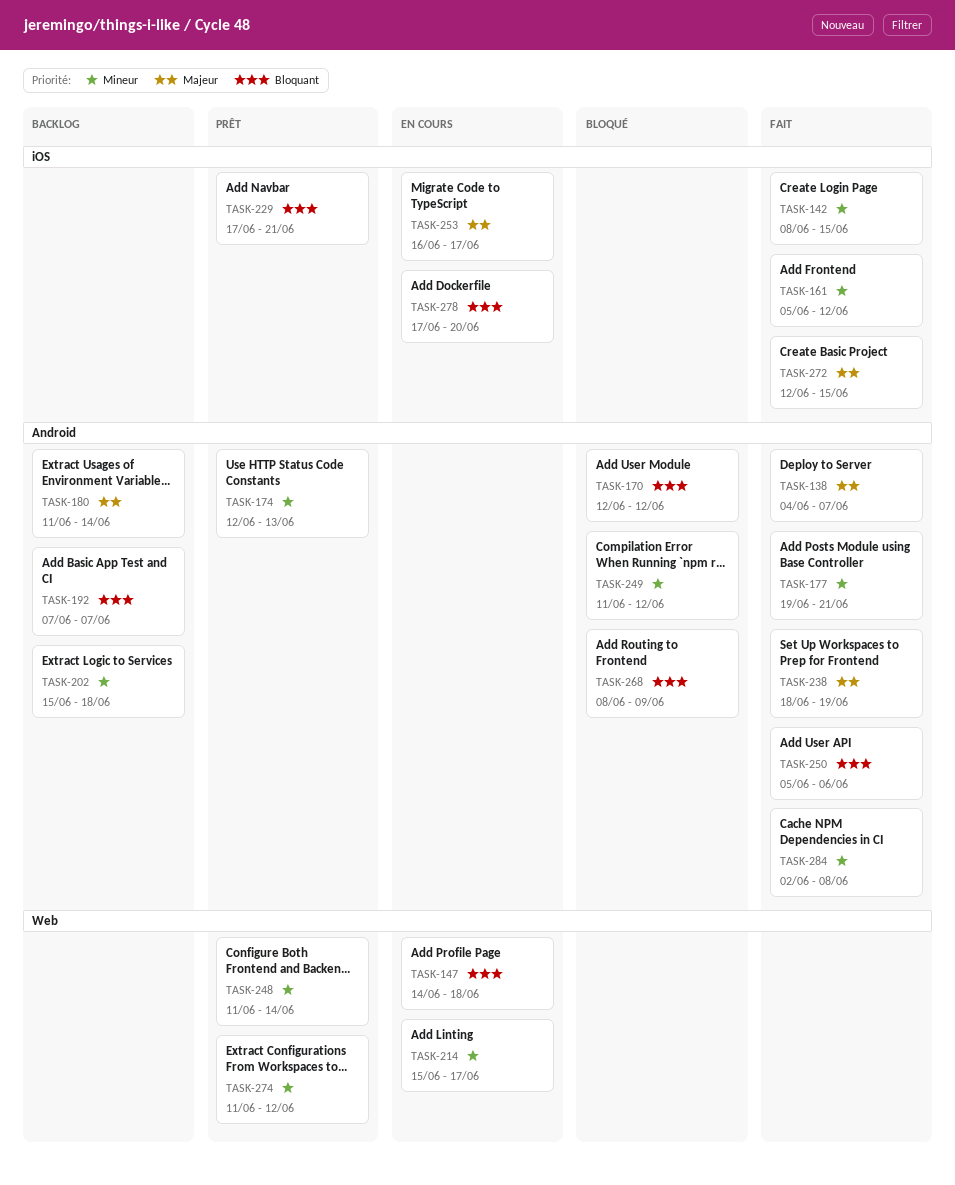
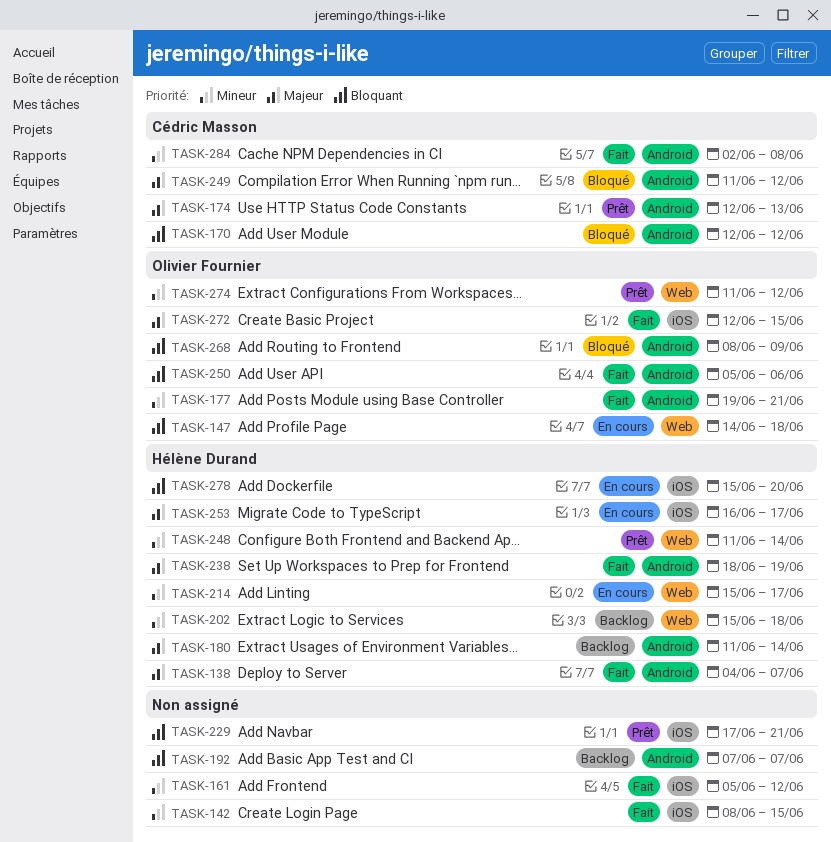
TASK-174, priority: Mineur -> Majeur
TASK-202, label: Android -> Web
TASK-249, priority: Mineur -> Majeur
TASK-278, start: Jun 17 -> Jun 15

